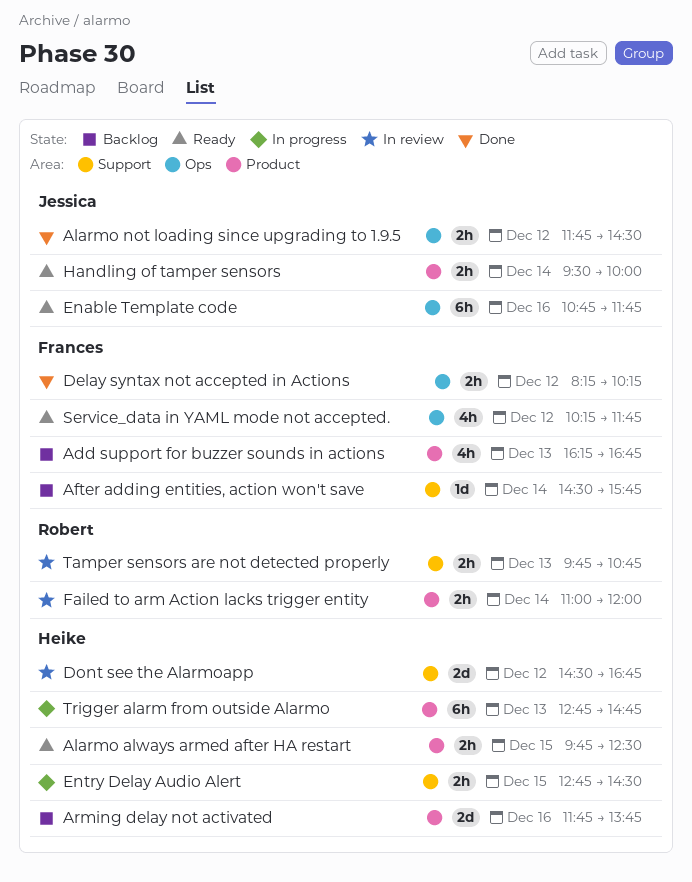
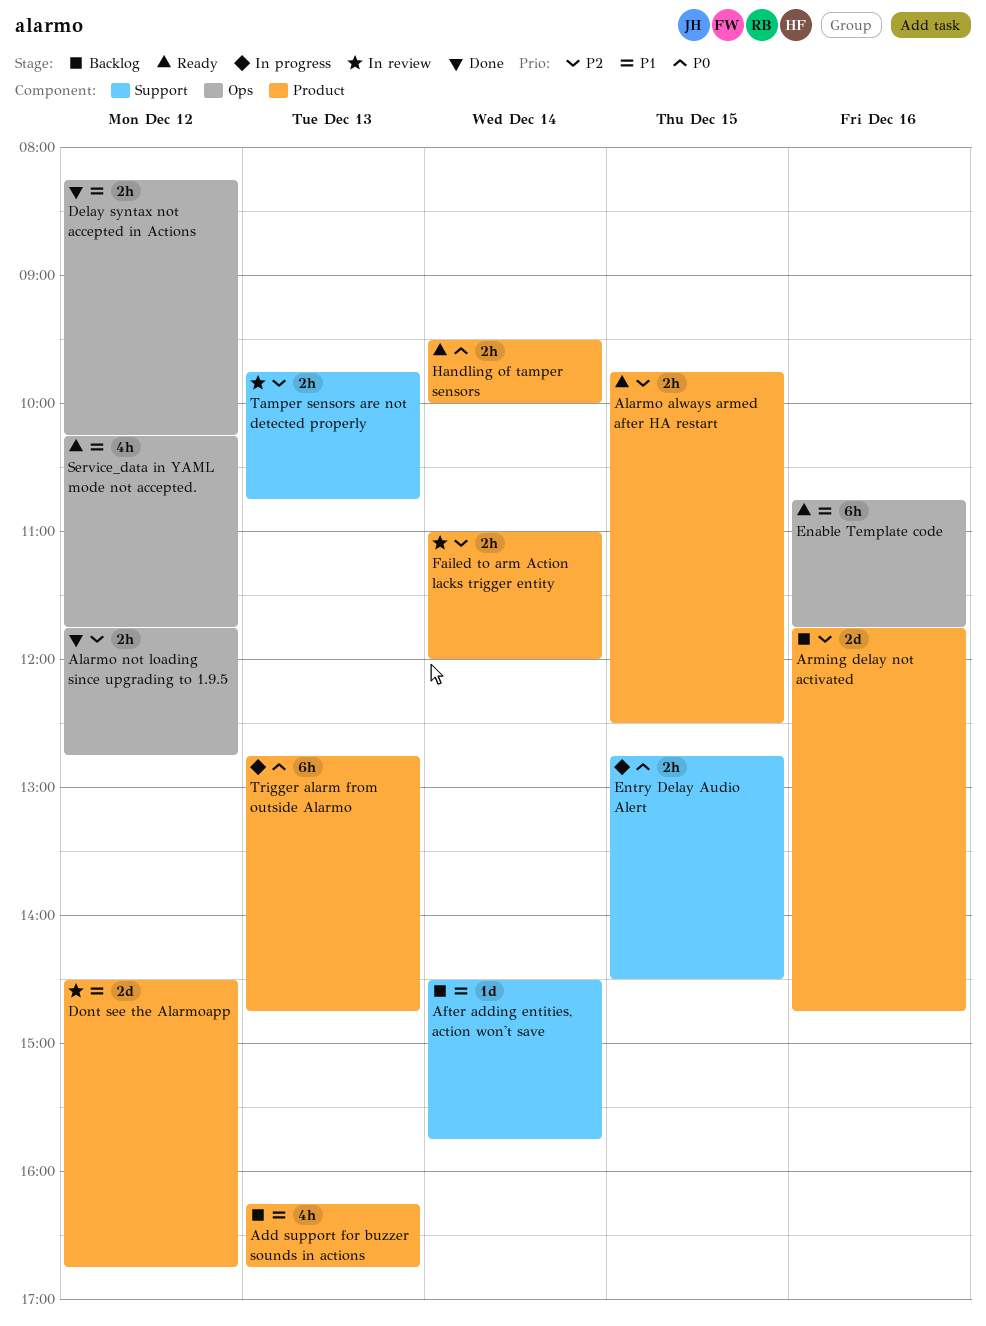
Alarmo not loading since upgrading to 1.9.5, ends: 14:30 -> 12:45
Arming delay not activated, ends: 13:45 -> 14:45
Dont see the Alarmoapp, label: Support -> Product

